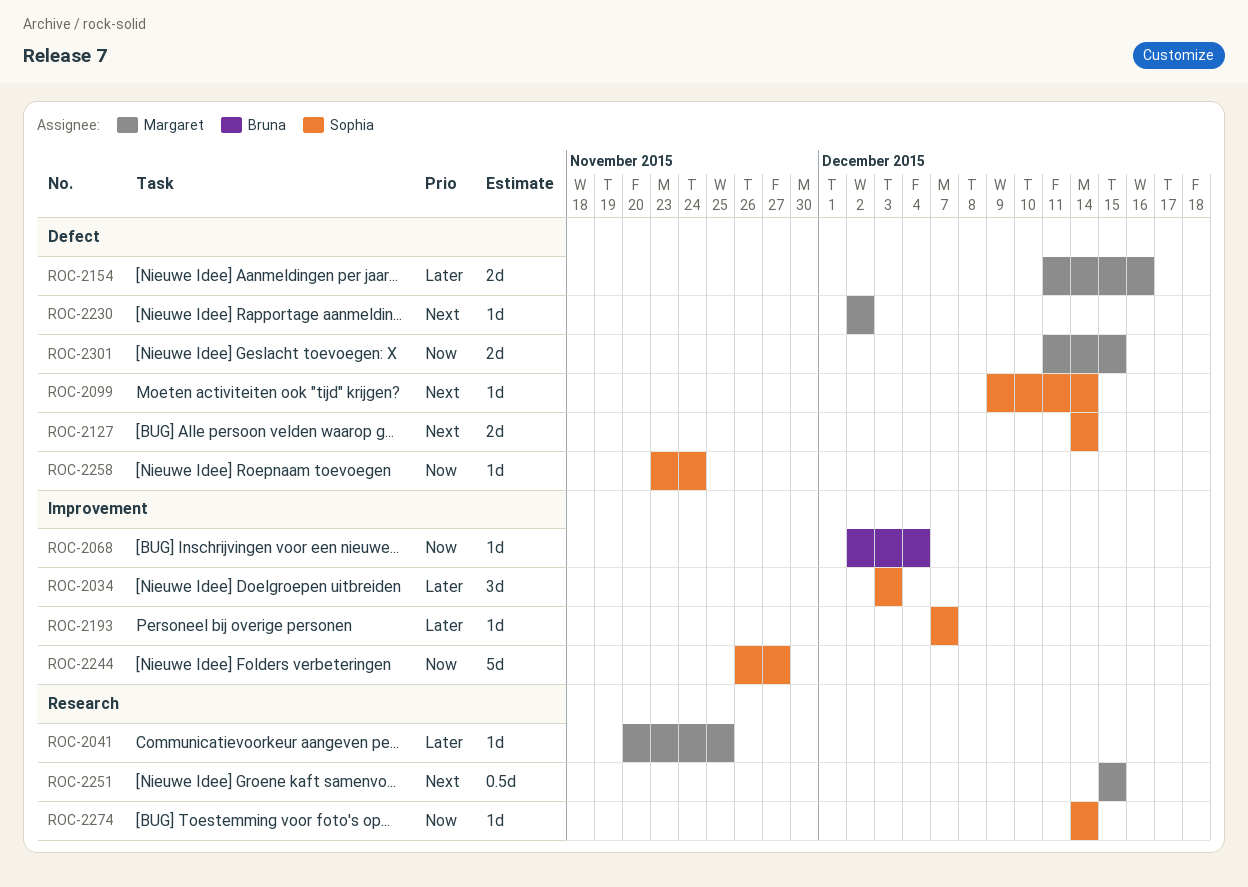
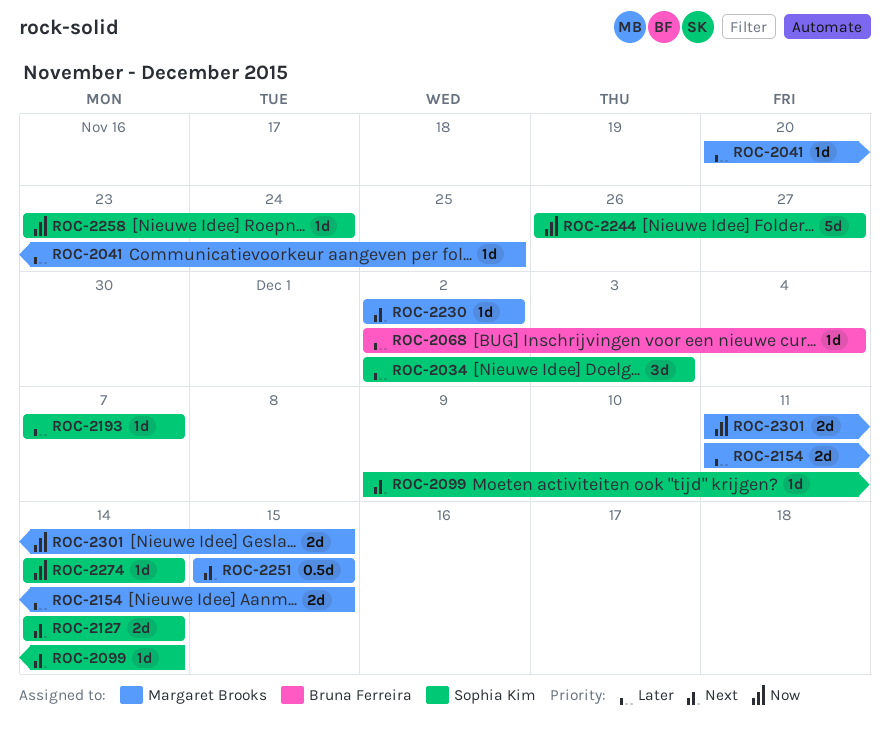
ROC-2034, start: Dec 3 -> Dec 2
ROC-2068, priority: Now -> Later
ROC-2154, due: Dec 16 -> Dec 15

